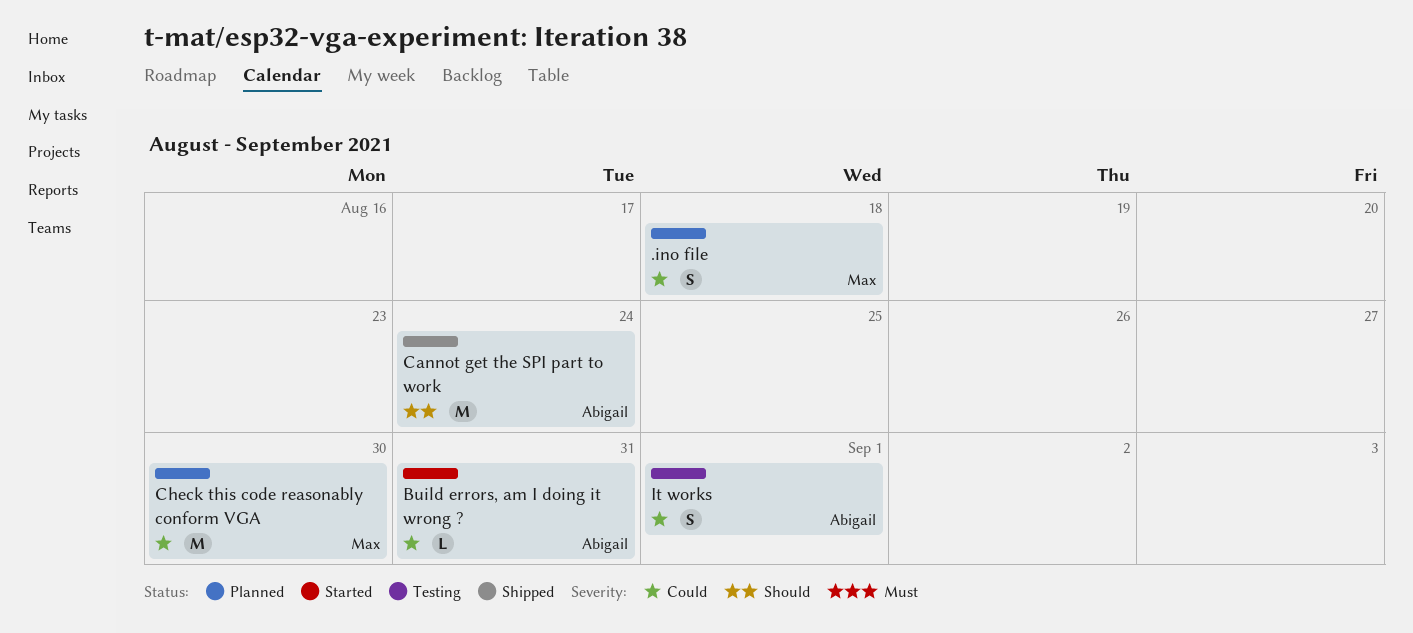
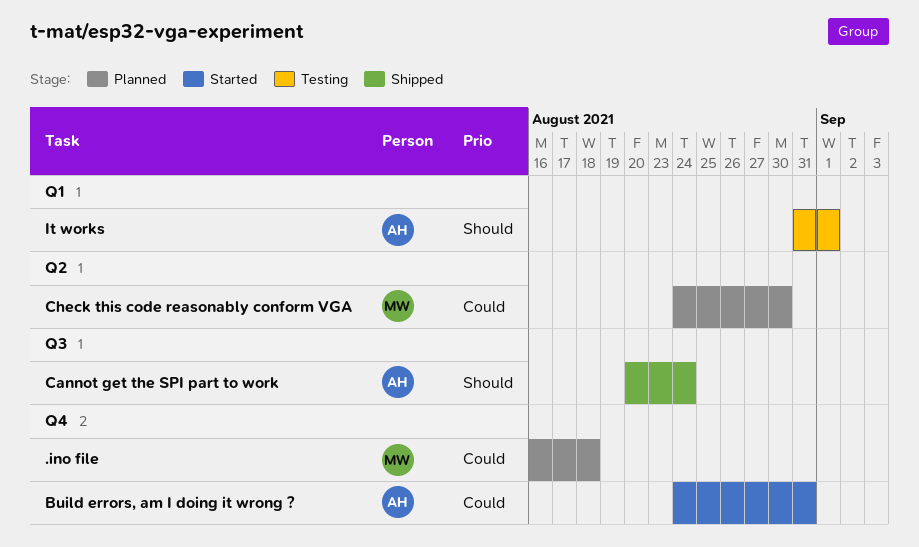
It works, priority: Could -> Should

